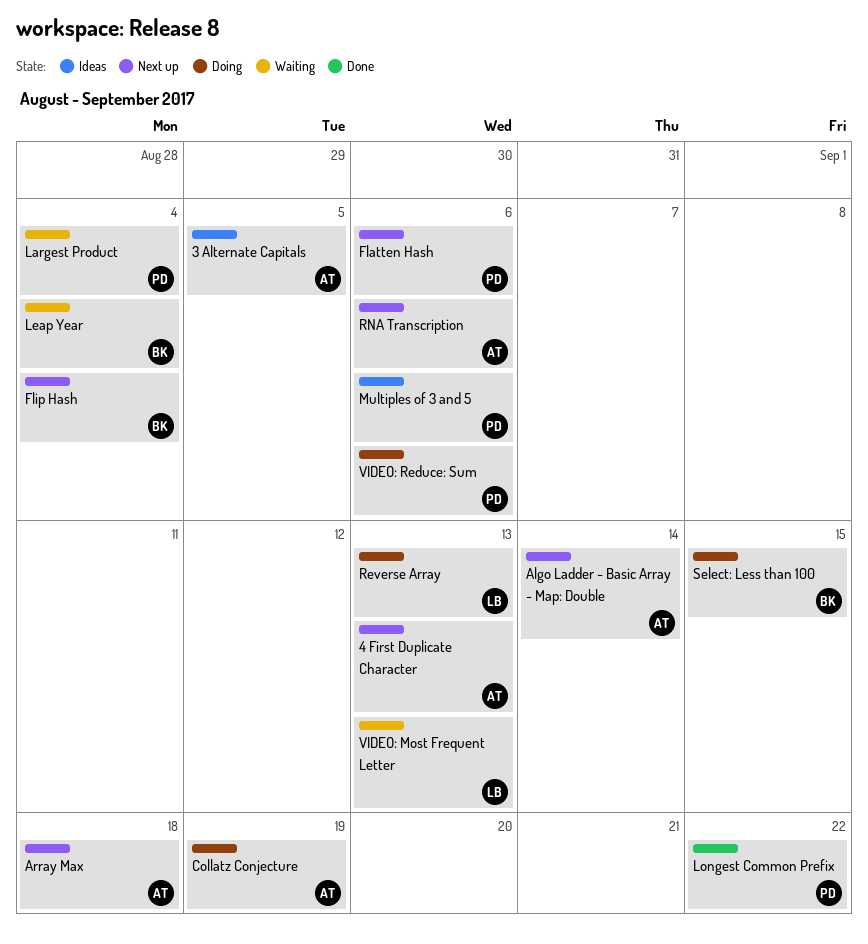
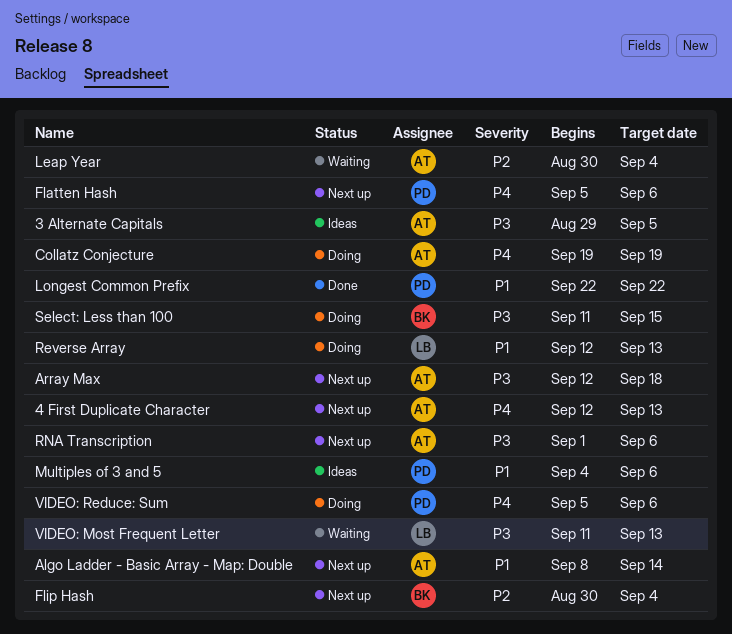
Largest Product: present -> none
Leap Year, owner: BK -> AT

